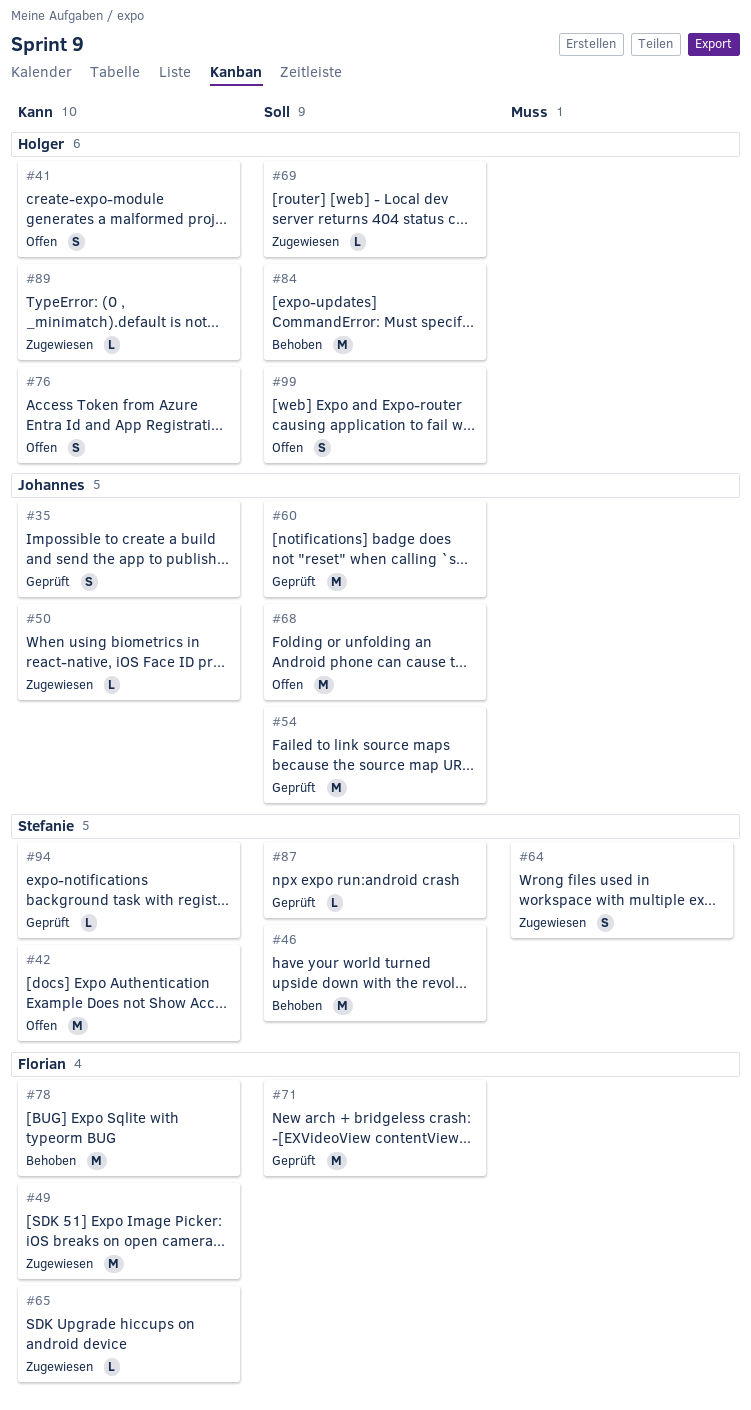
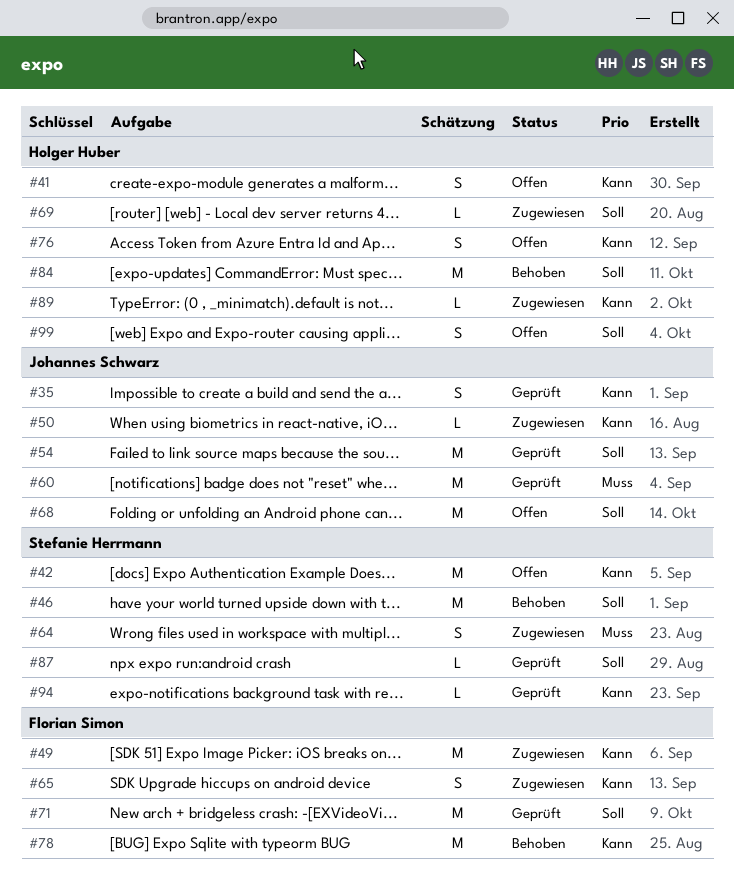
#60, priority: Soll -> Muss
#65, estimate: L -> S

